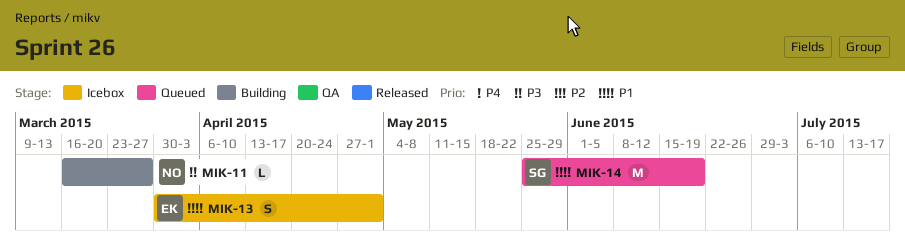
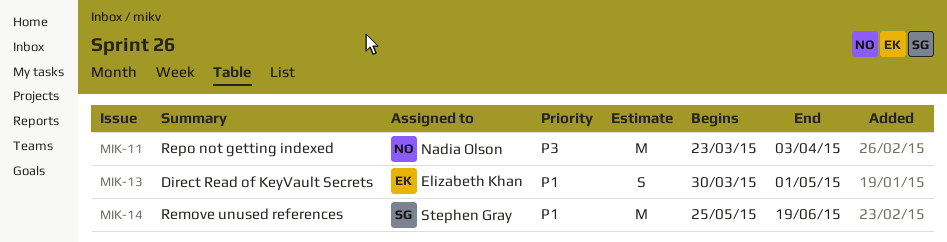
MIK-11, estimate: L -> M
MIK-11, start: Mar 16 -> Mar 23
MIK-11, due: Mar 27 -> Apr 3

